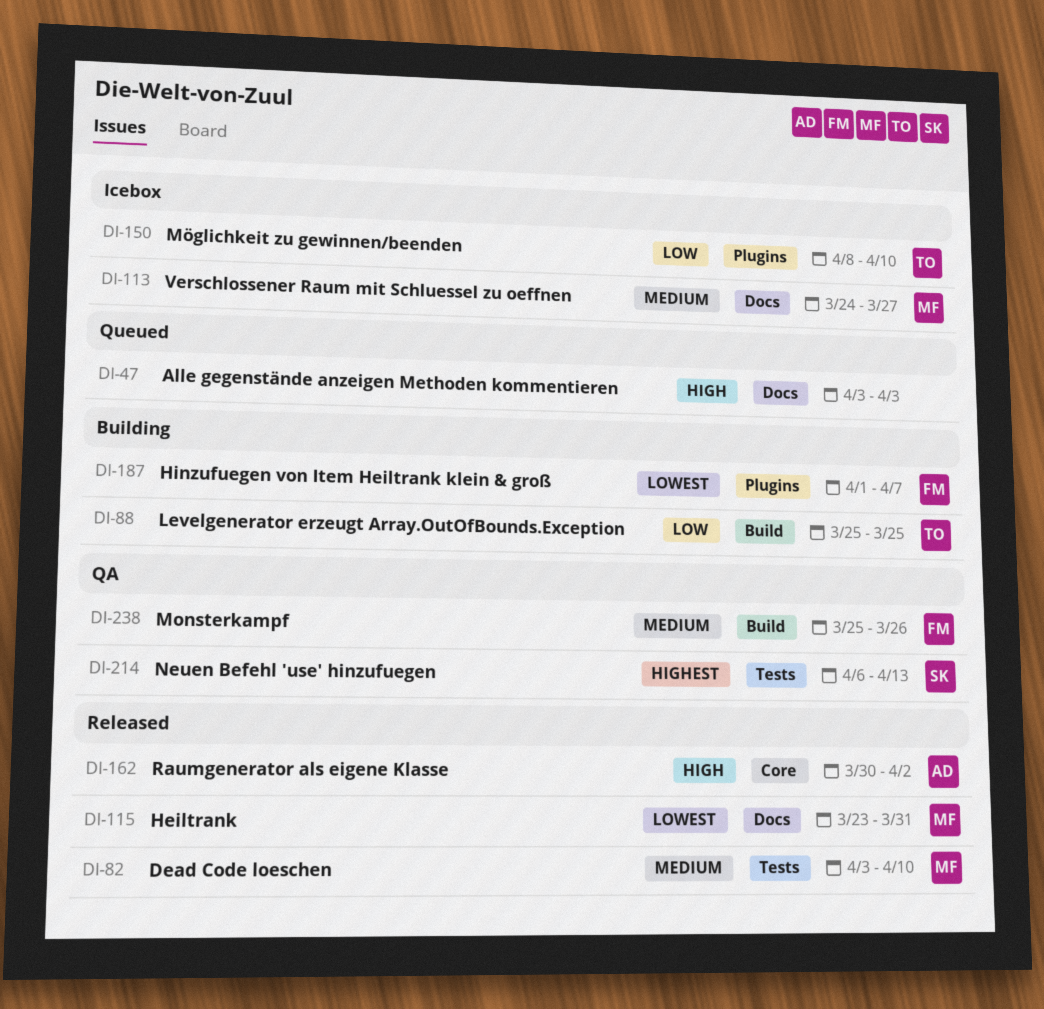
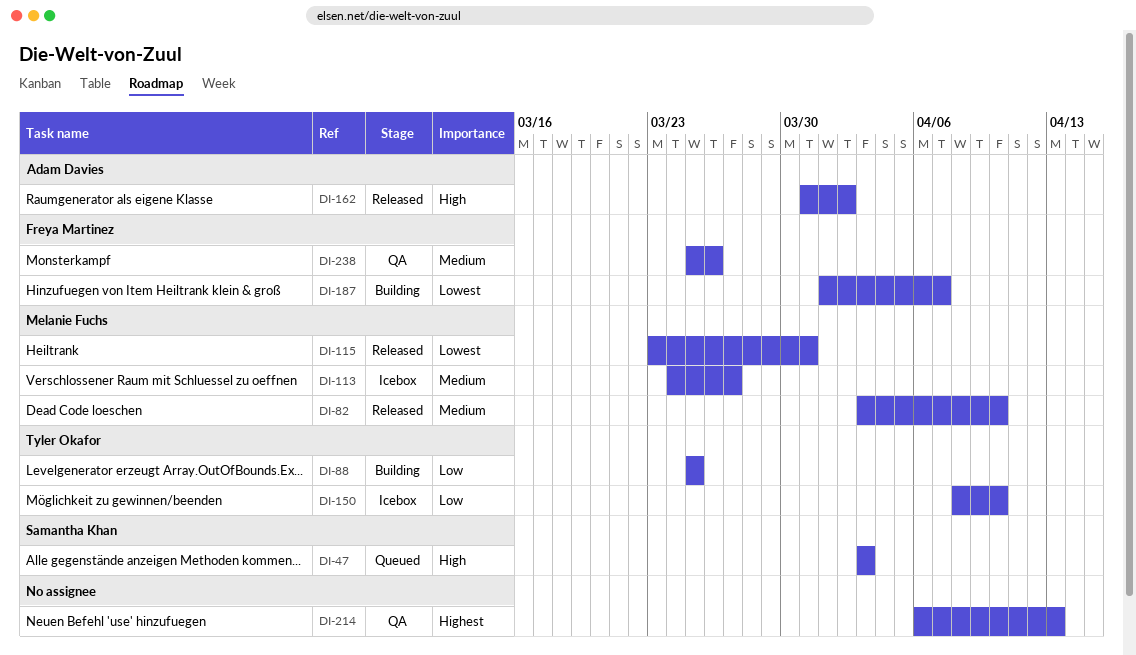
DI-47, owner: none -> Samantha Khan
DI-162, start: Mar 30 -> Mar 31
DI-214, owner: Samantha Khan -> none

